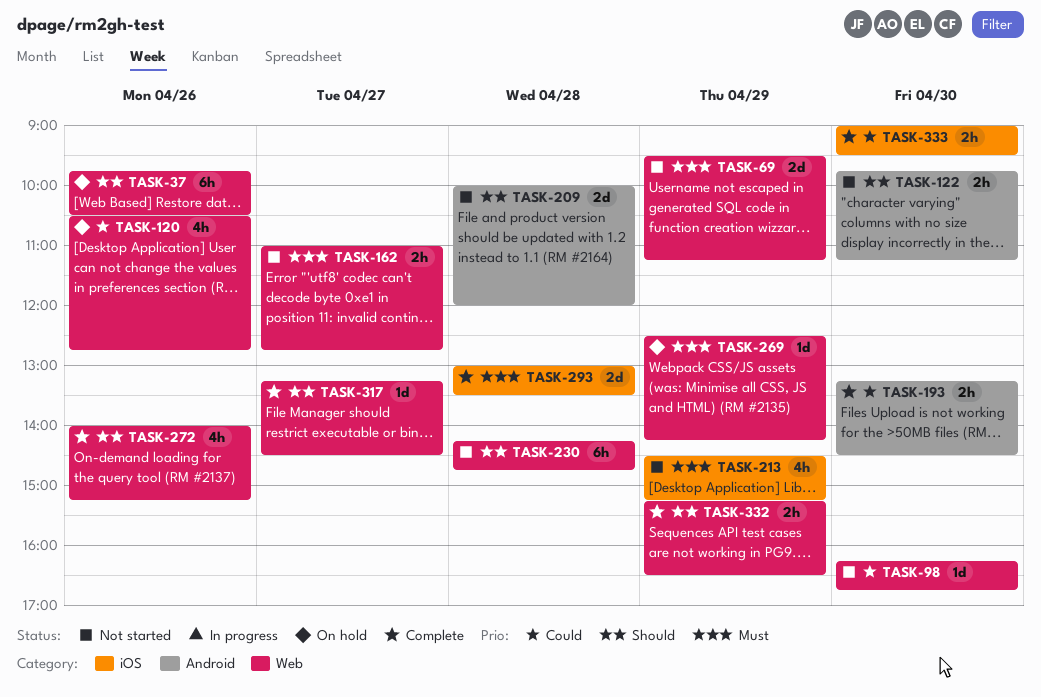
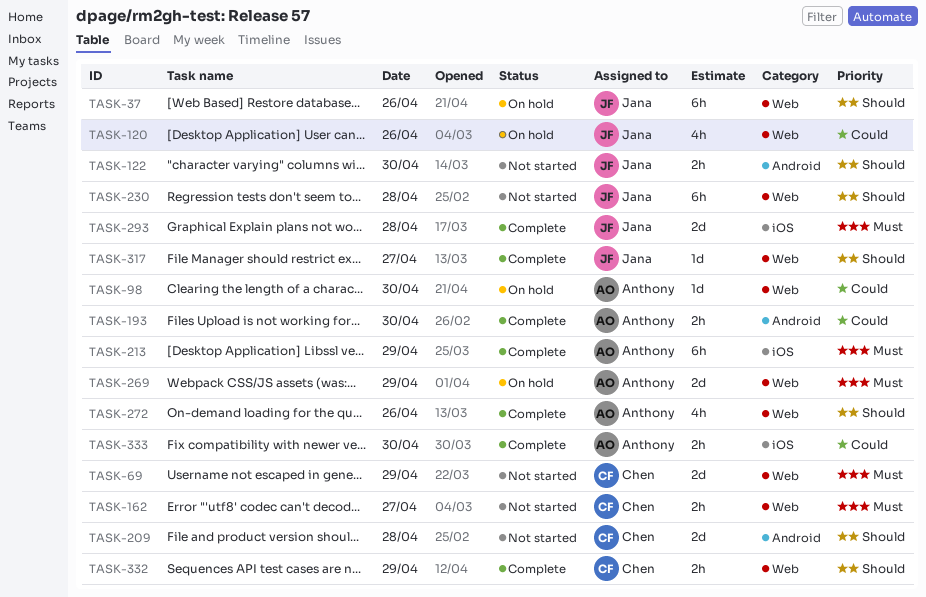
TASK-98, status: Not started -> On hold
TASK-213, status: Not started -> Complete
TASK-213, estimate: 4h -> 6h
TASK-269, estimate: 1d -> 2d

